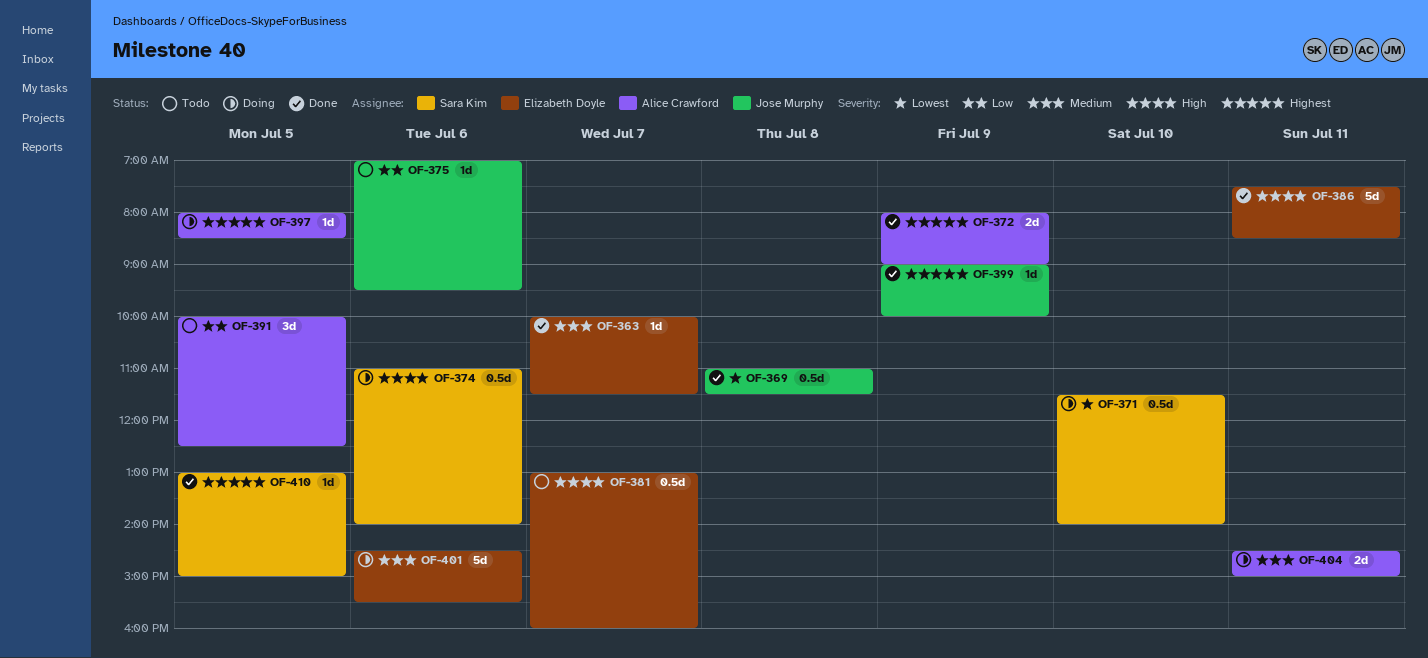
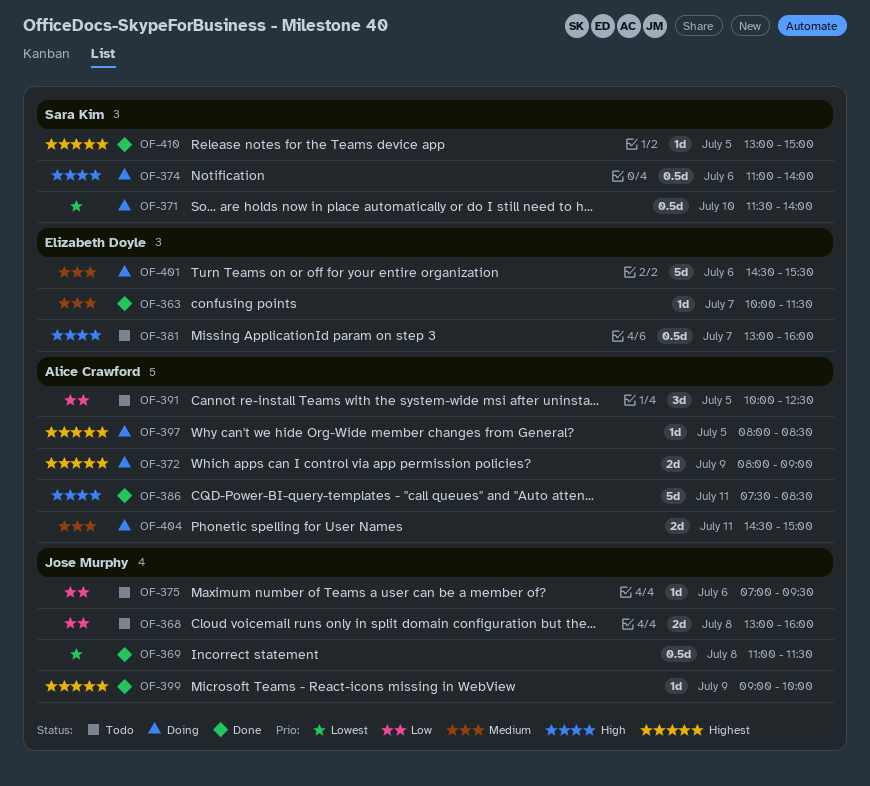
OF-368: none -> present
OF-372, status: Done -> Doing
OF-386, owner: Elizabeth Doyle -> Alice Crawford

